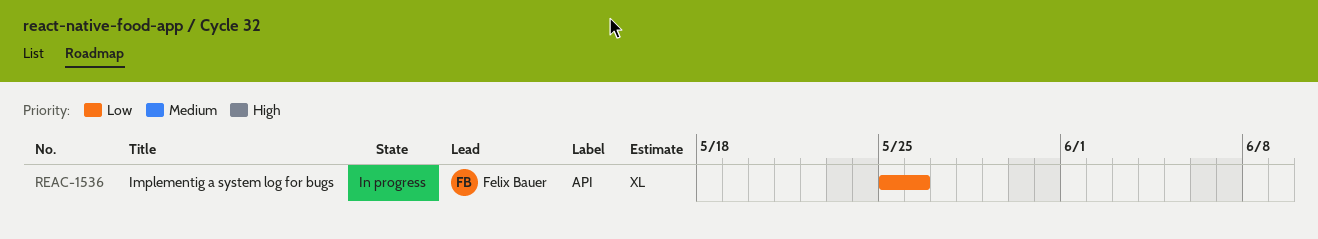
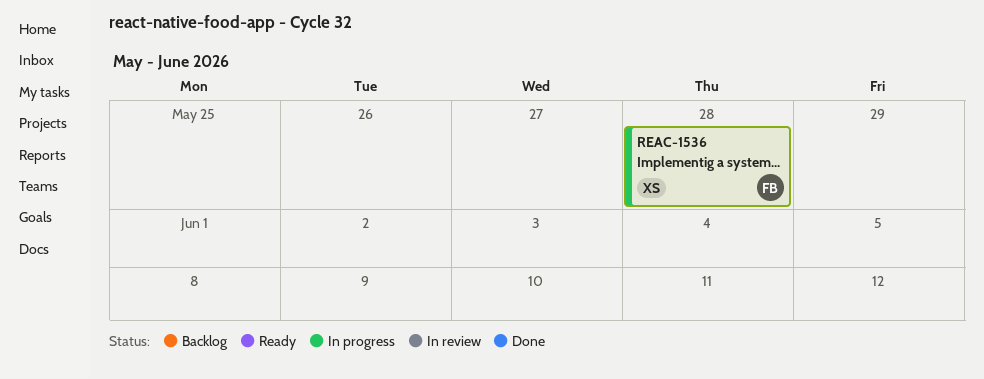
REAC-1536, estimate: XL -> XS
REAC-1536, due: May 26 -> May 28

